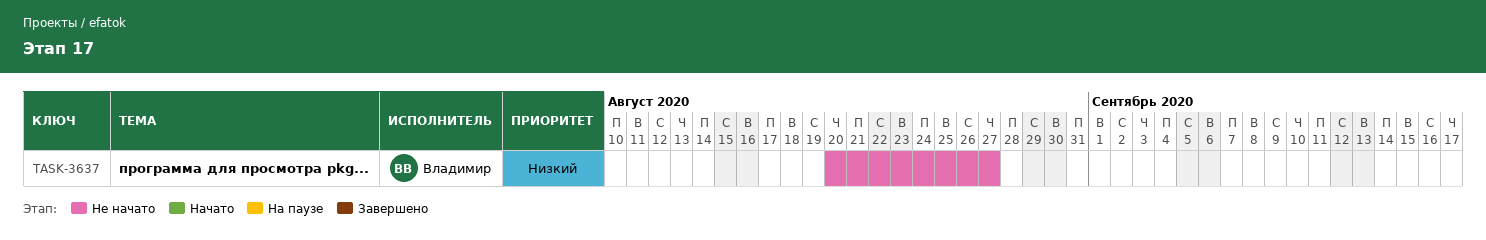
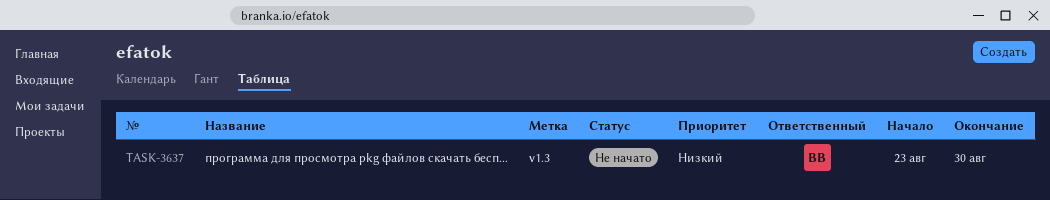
TASK-3637, start: Aug 20 -> Aug 23
TASK-3637, due: Aug 27 -> Aug 30

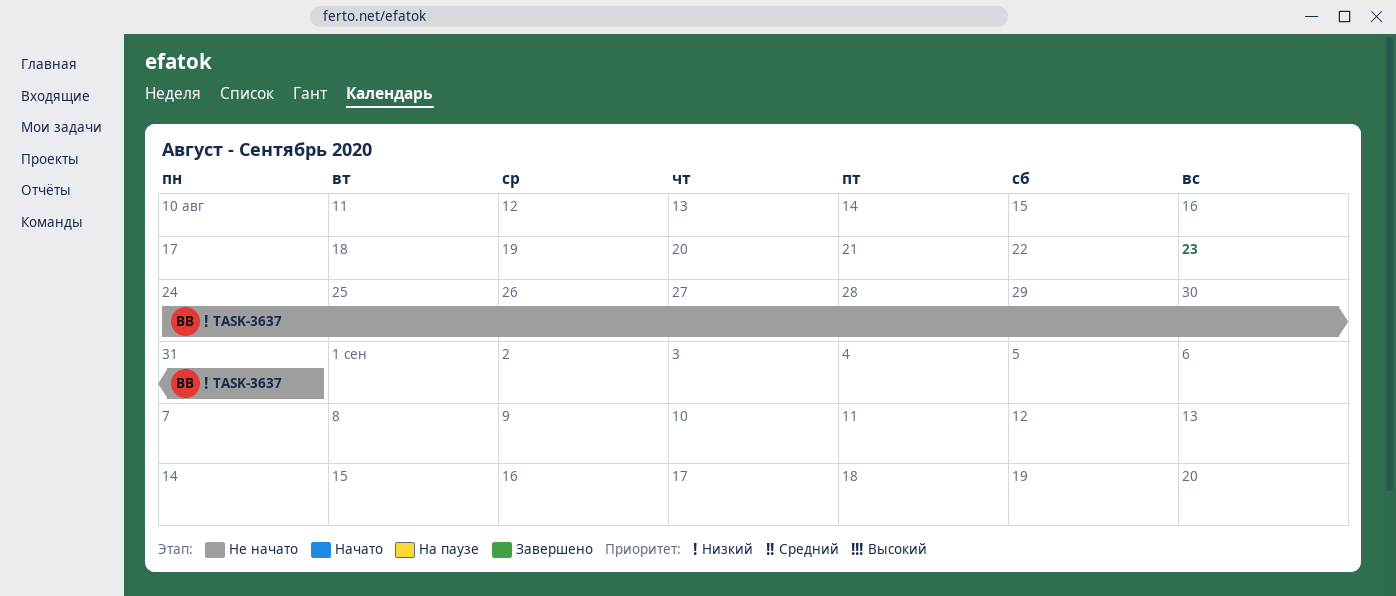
TASK-3637, start: Aug 23 -> Aug 24
TASK-3637, due: Aug 30 -> Aug 31

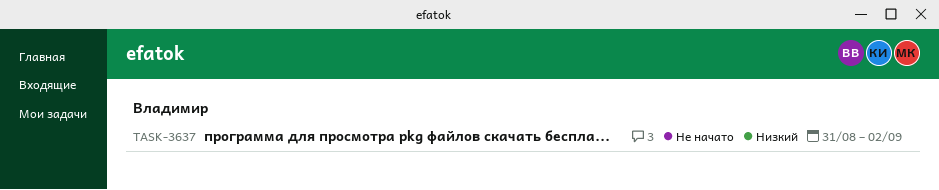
TASK-3637, start: Aug 24 -> Aug 31
TASK-3637, due: Aug 31 -> Sep 2

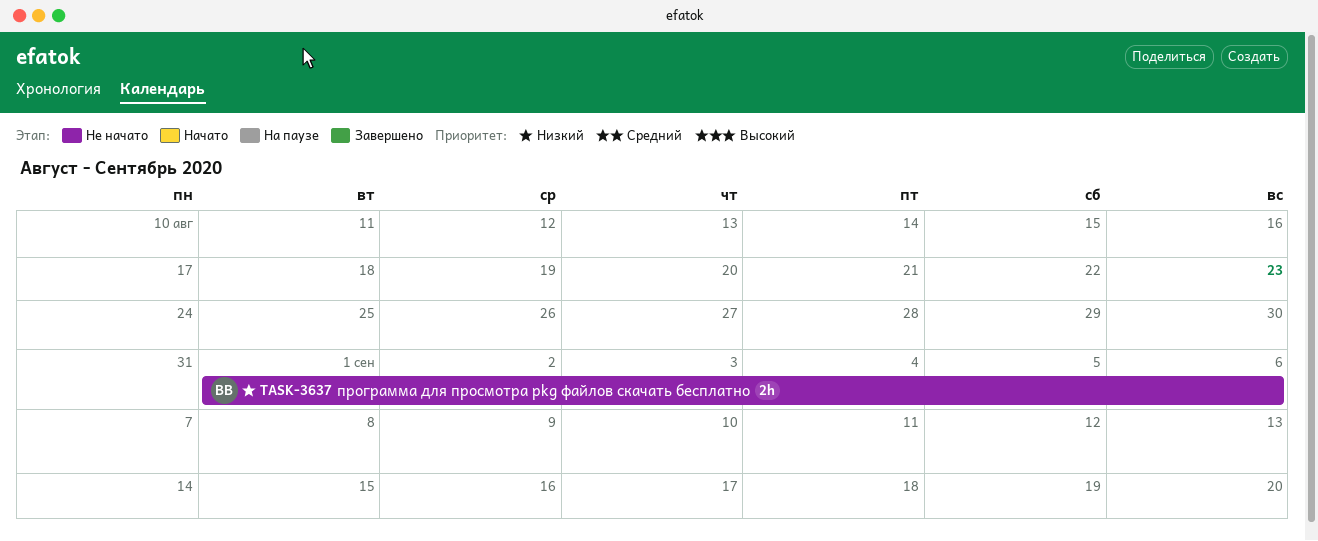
TASK-3637, start: Aug 31 -> Sep 1
TASK-3637, due: Sep 2 -> Sep 6

